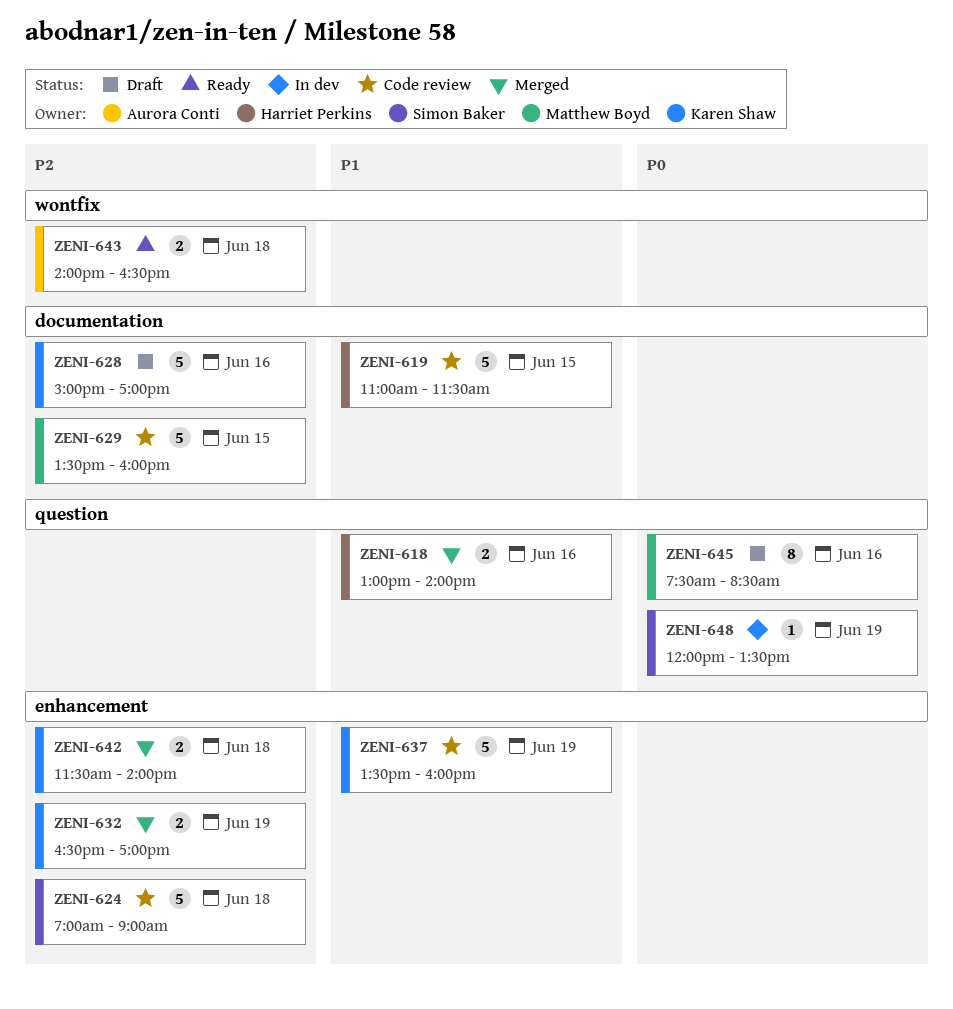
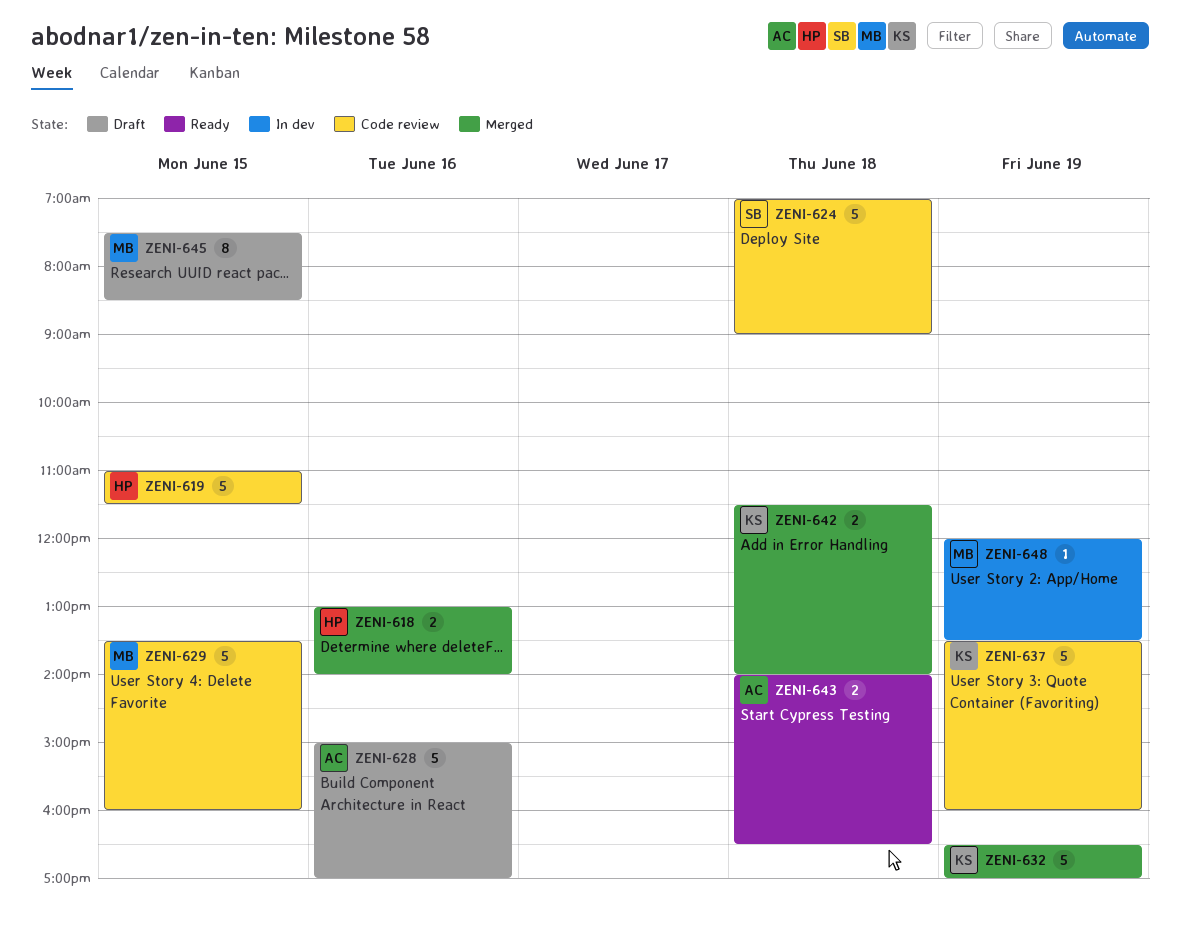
ZENI-628, owner: Karen Shaw -> Aurora Conti
ZENI-632, estimate: 2 -> 5
ZENI-645, day: Jun 16 -> Jun 15
ZENI-648, owner: Simon Baker -> Matthew Boyd

